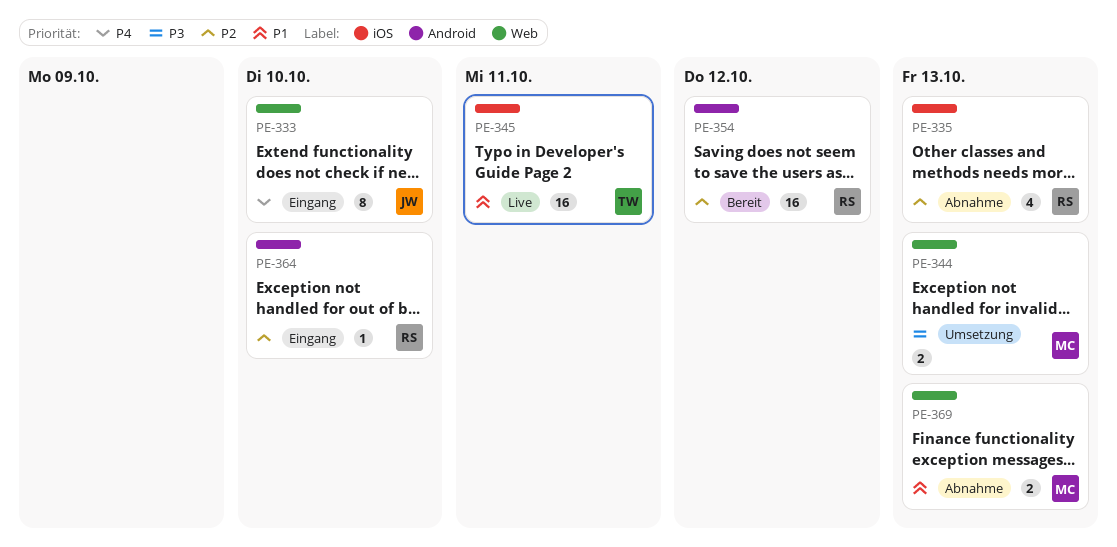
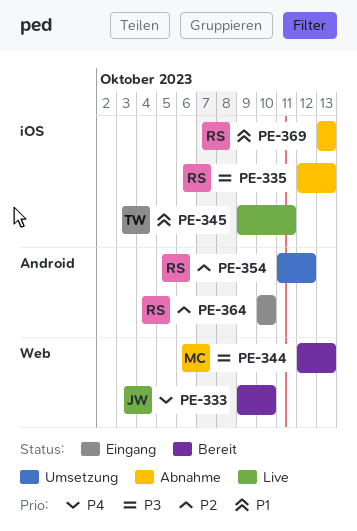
PE-333, status: Eingang -> Bereit
PE-335, priority: P2 -> P3
PE-344, status: Umsetzung -> Bereit
PE-354, status: Bereit -> Umsetzung
PE-369, owner: MC -> RS
PE-369, label: Web -> iOS

